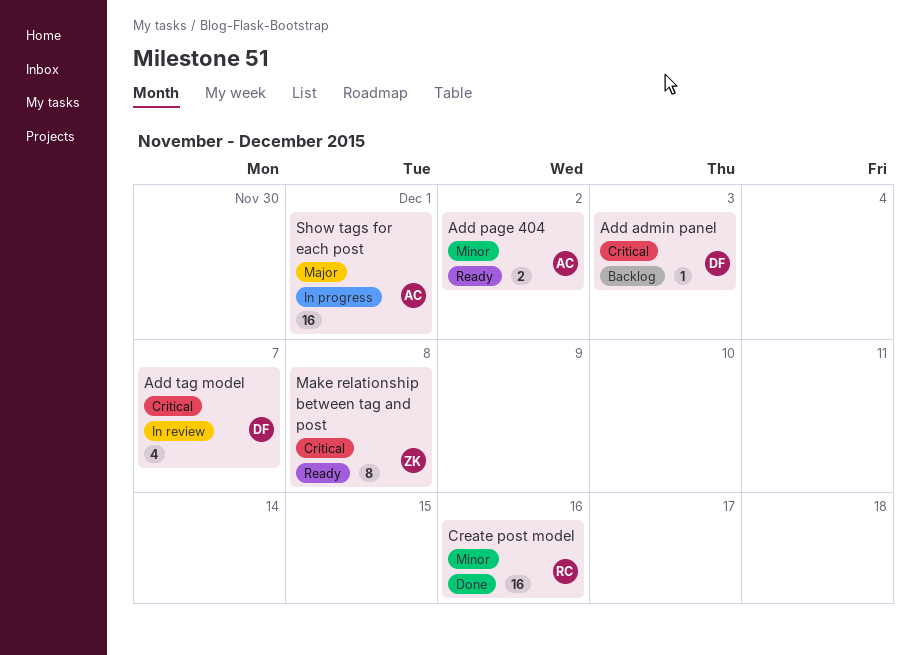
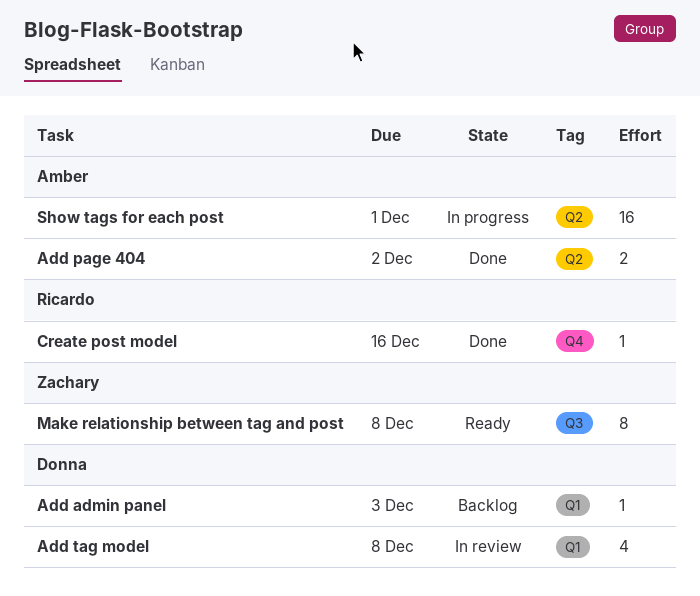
Add page 404, status: Ready -> Done
Add tag model, due: Dec 7 -> Dec 8
Create post model, estimate: 16 -> 1

